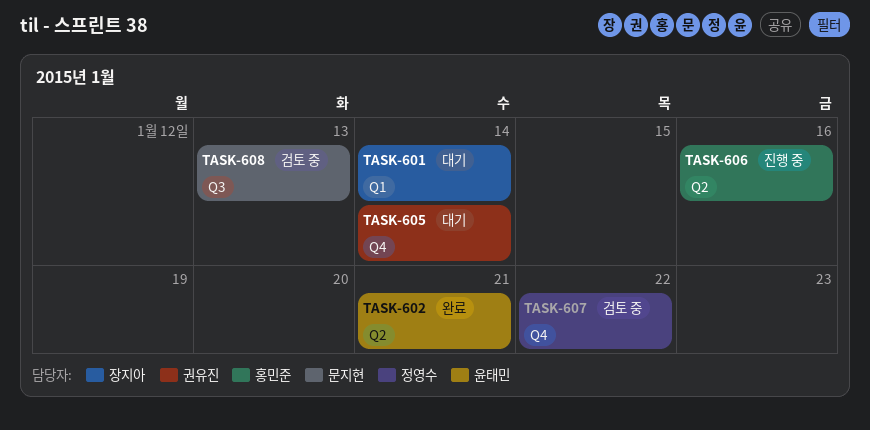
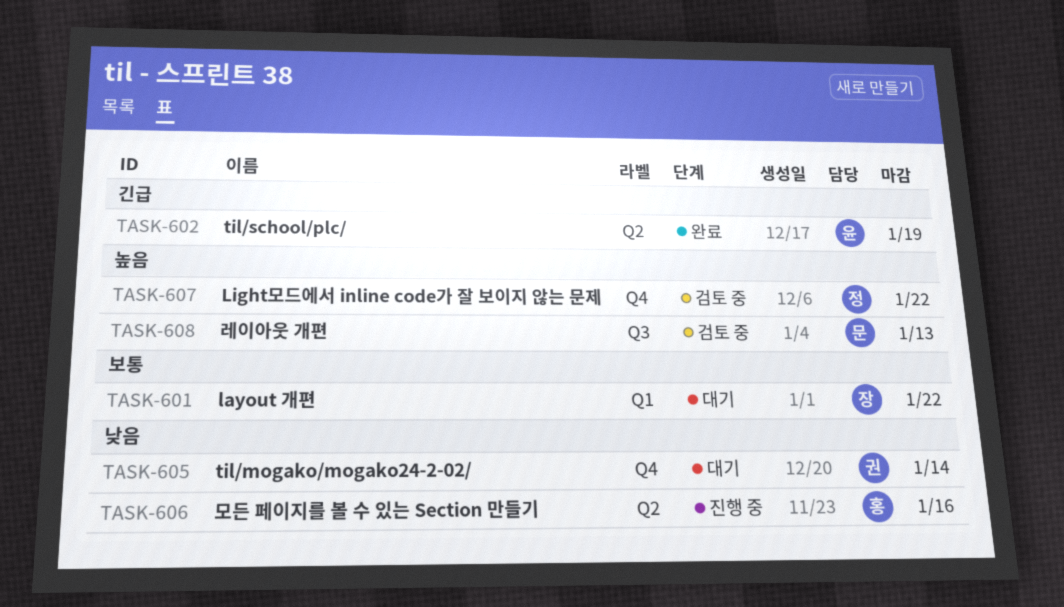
TASK-601, due: Jan 14 -> Jan 22
TASK-602, due: Jan 21 -> Jan 19

